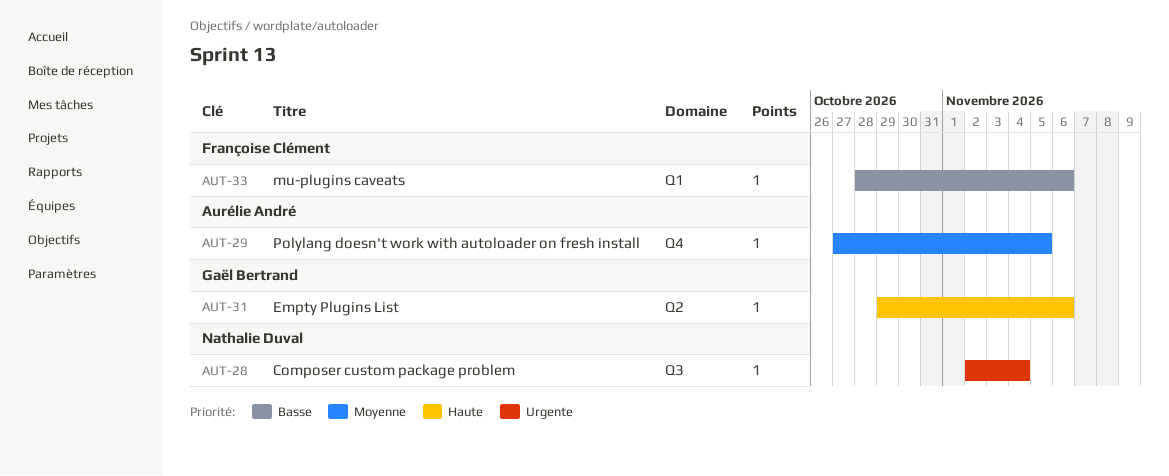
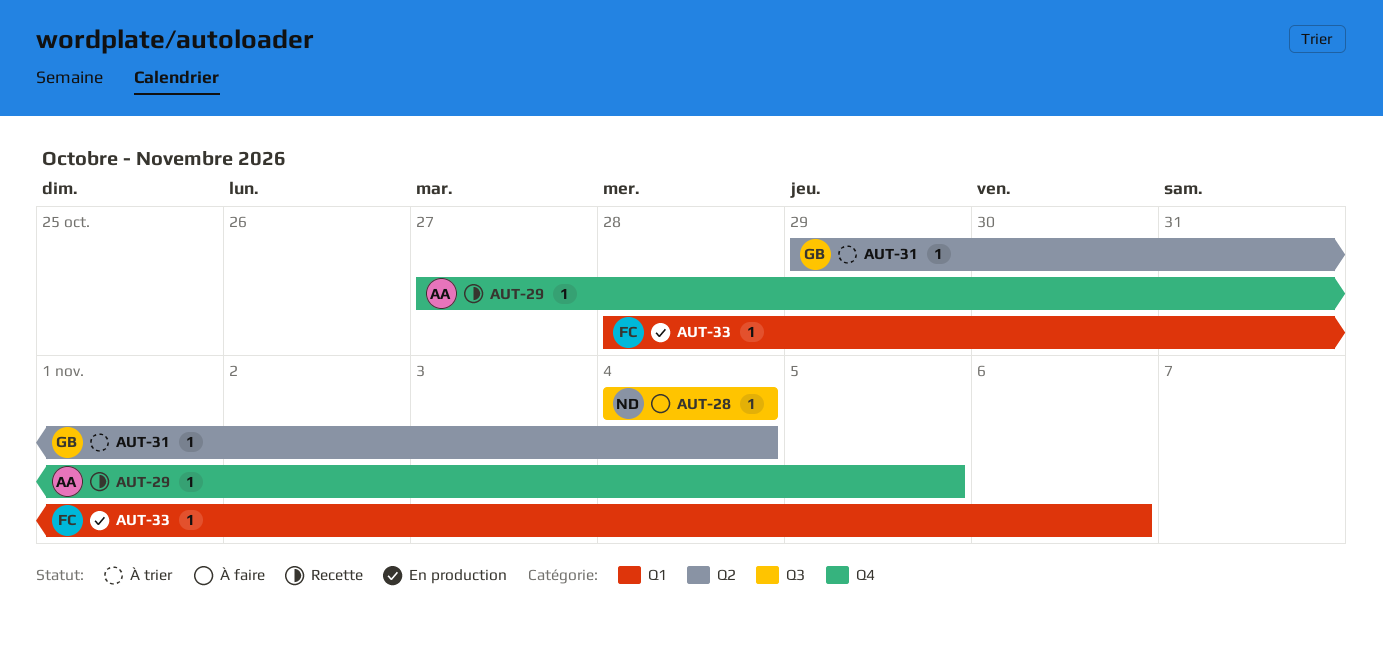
AUT-28, start: Nov 2 -> Nov 4
AUT-31, due: Nov 6 -> Nov 4

